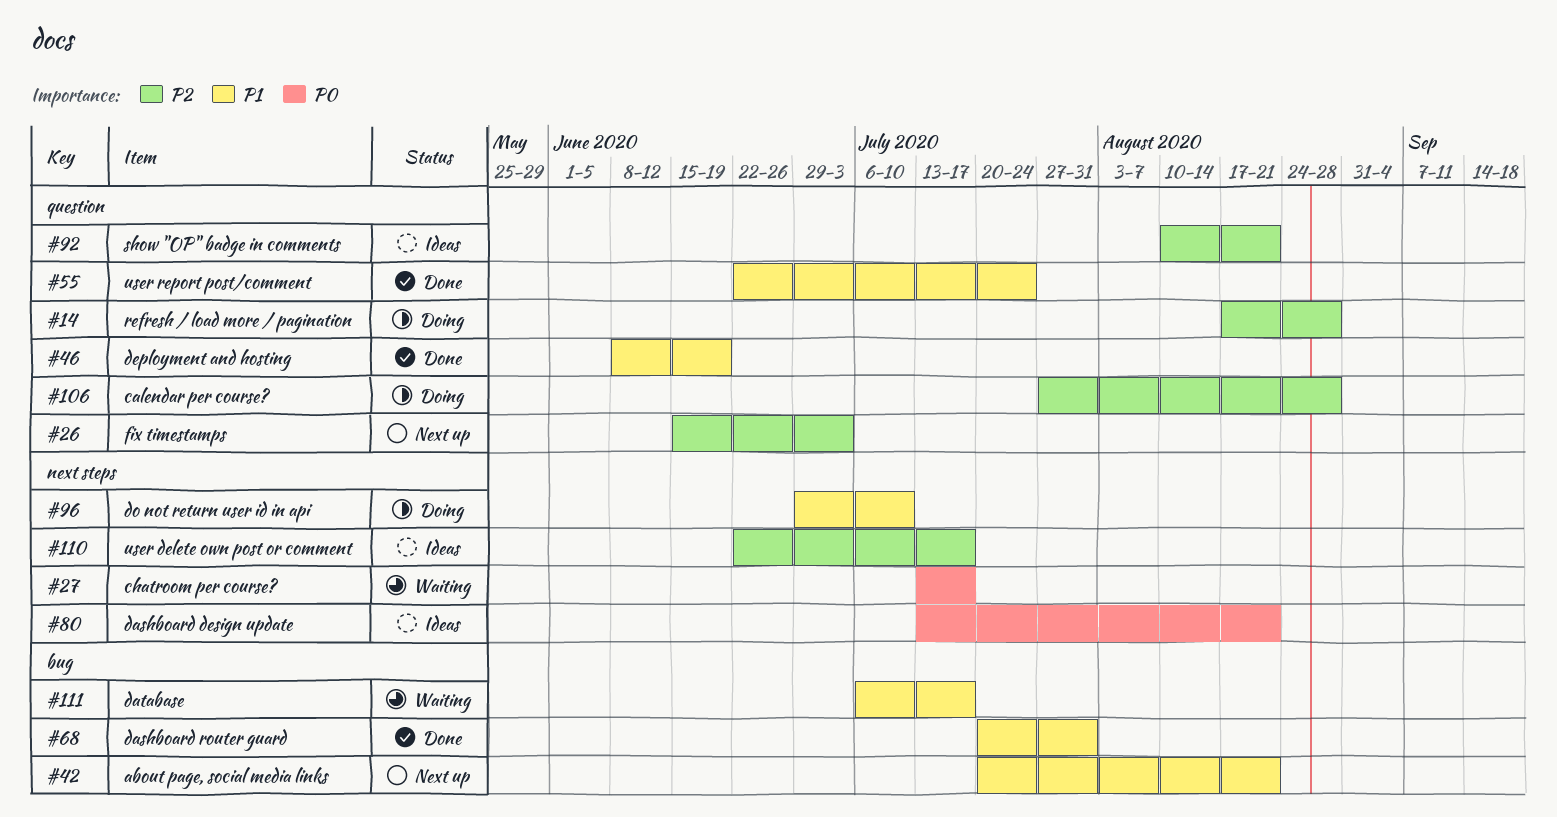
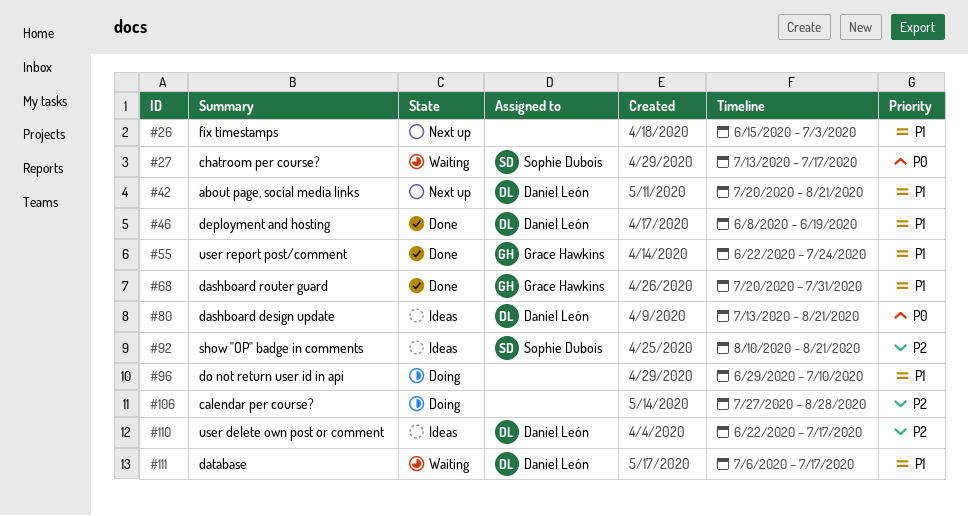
#14: present -> none
#26, priority: P2 -> P1

